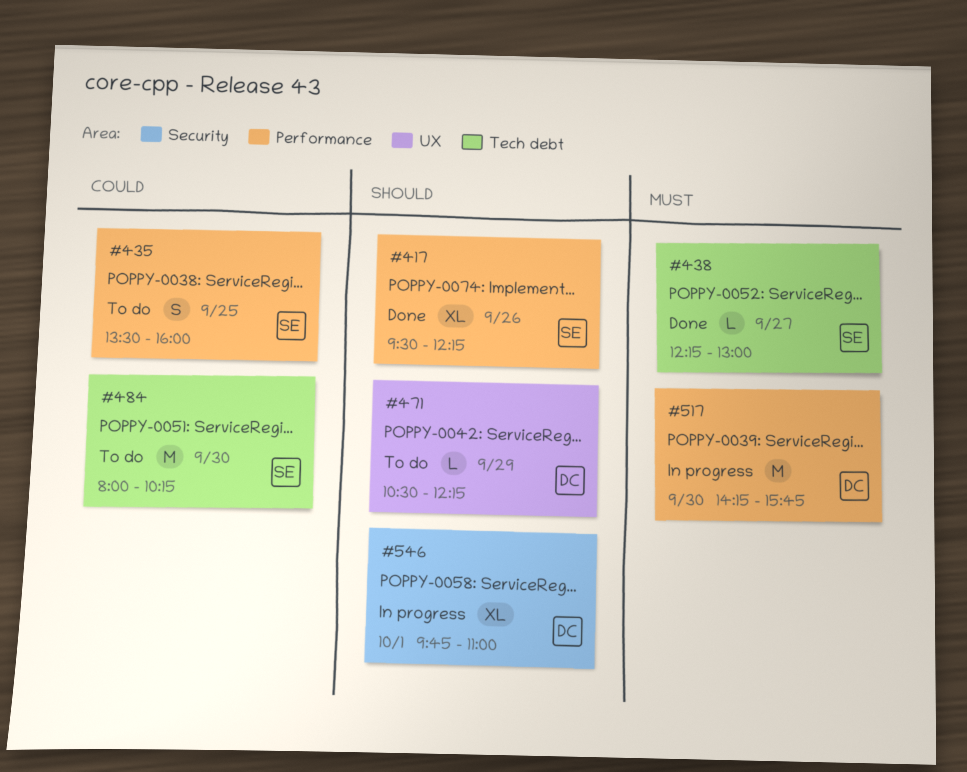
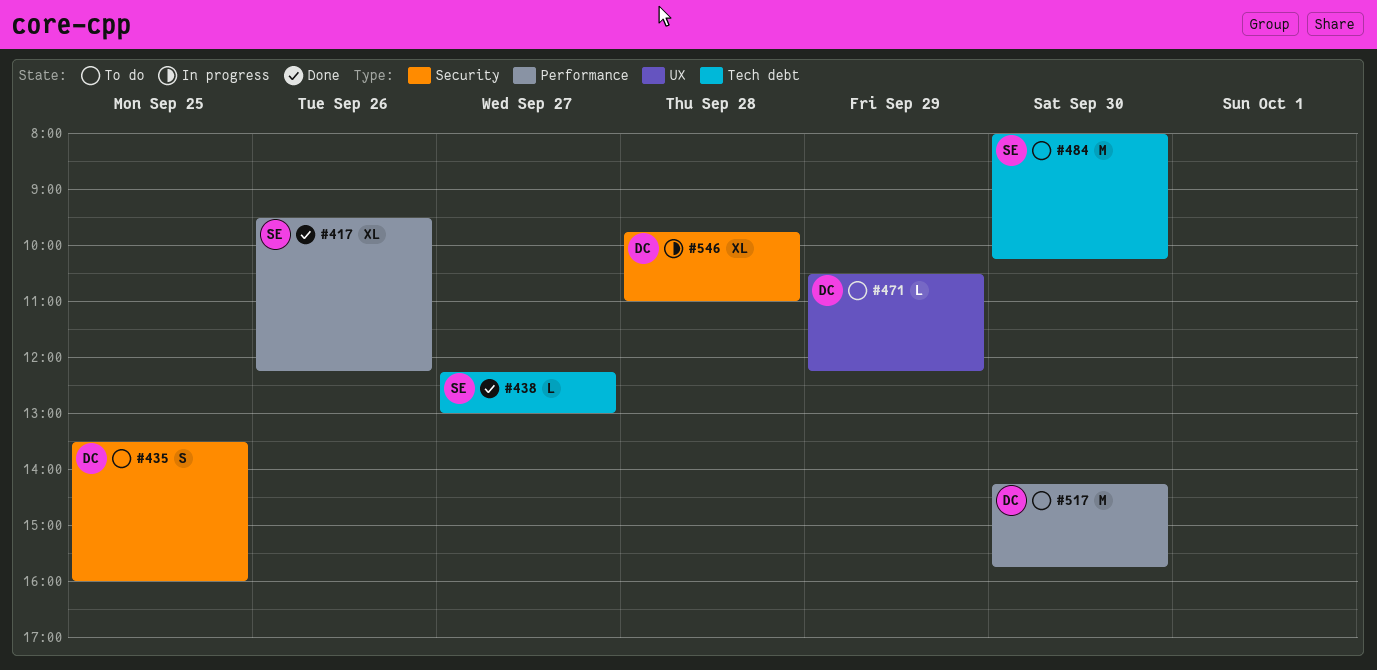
#435, owner: SE -> DC
#435, label: Performance -> Security
#517, status: In progress -> To do
#546, day: Oct 1 -> Sep 28

